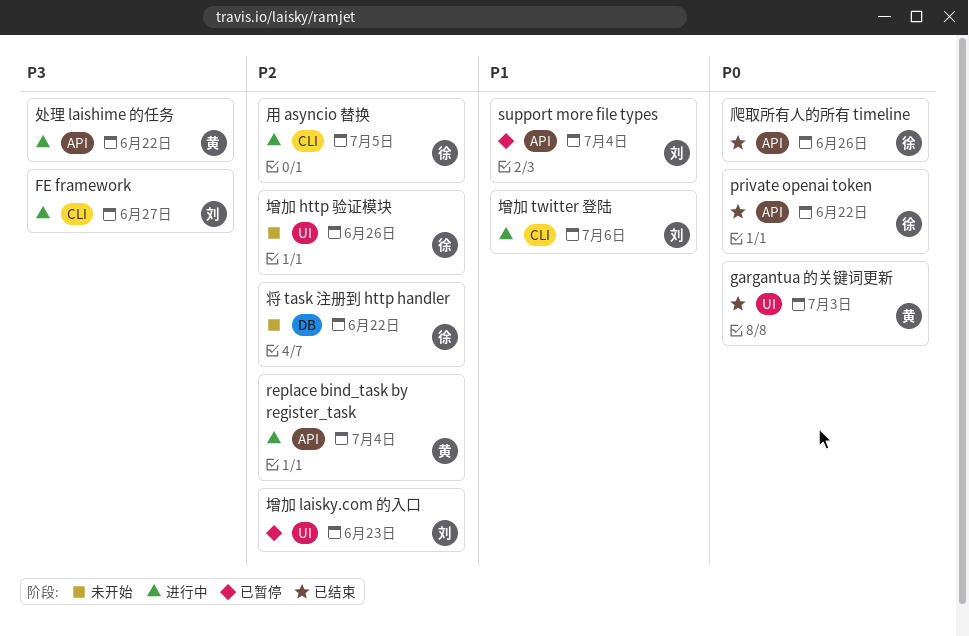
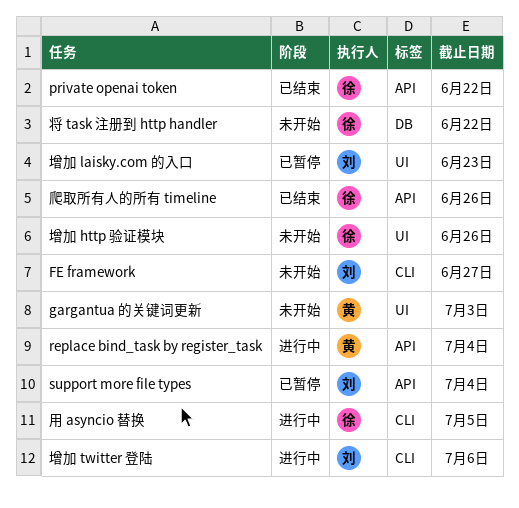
FE framework, status: 进行中 -> 未开始
gargantua 的关键词更新, status: 已结束 -> 未开始
处理 laishime 的任务: present -> none

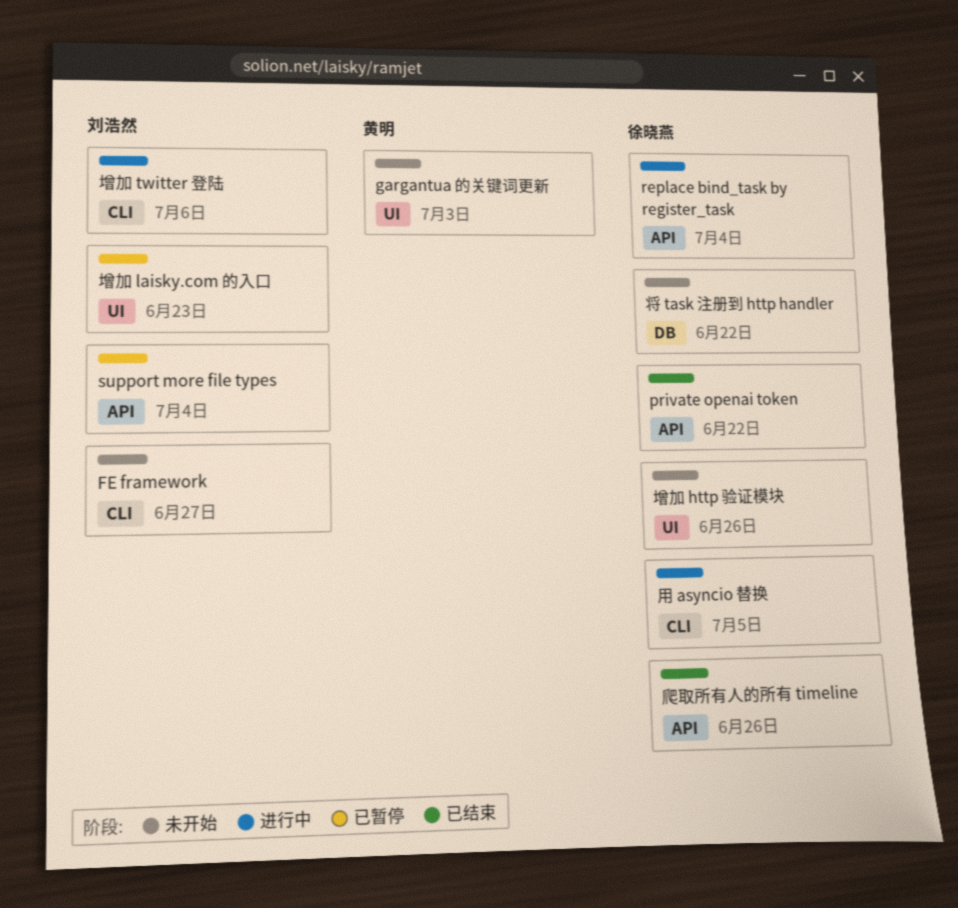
replace bind_task by register_task, owner: 黄明 -> 徐晓燕

